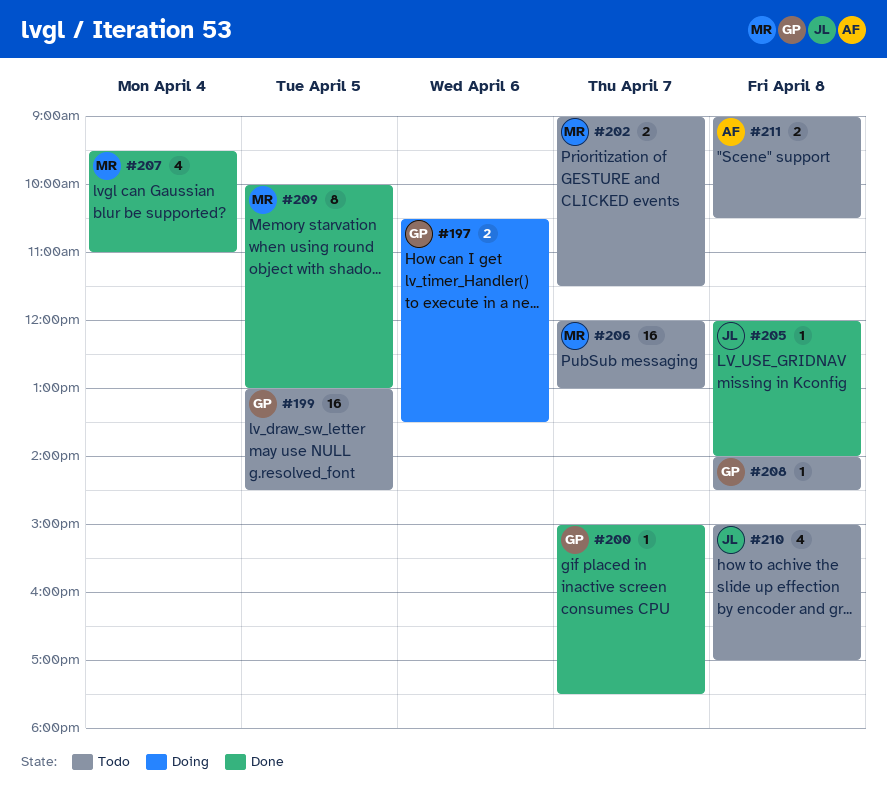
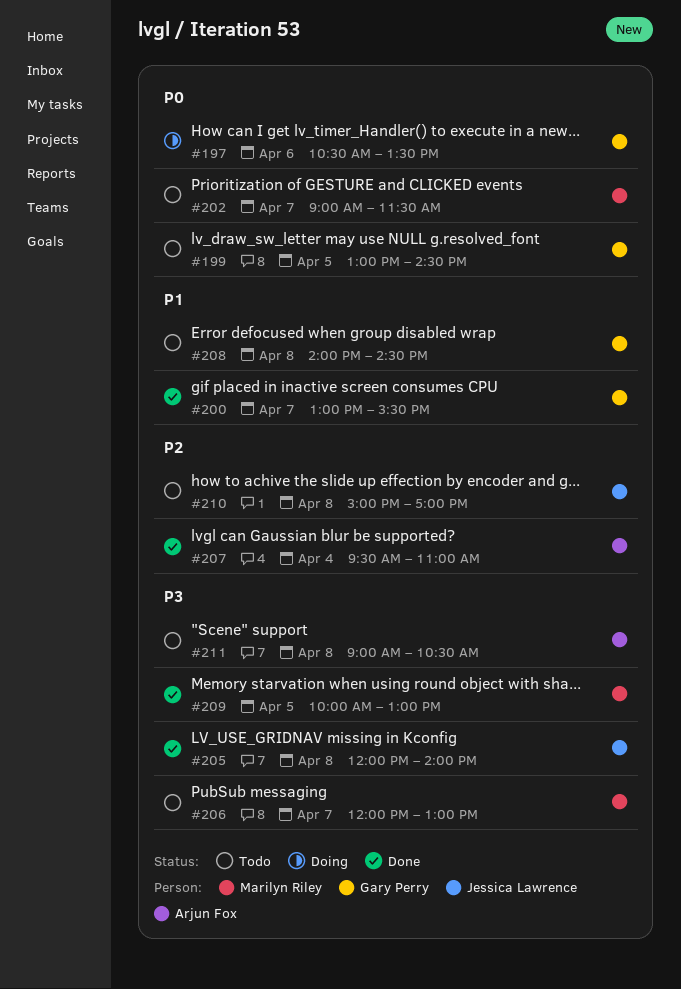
#200, begins: 15:00 -> 13:00
#200, ends: 17:30 -> 15:30
#207, owner: Marilyn Riley -> Arjun Fox

